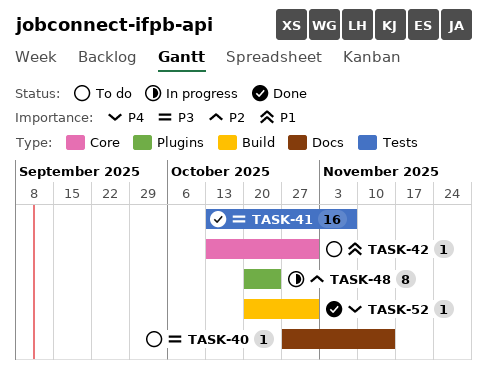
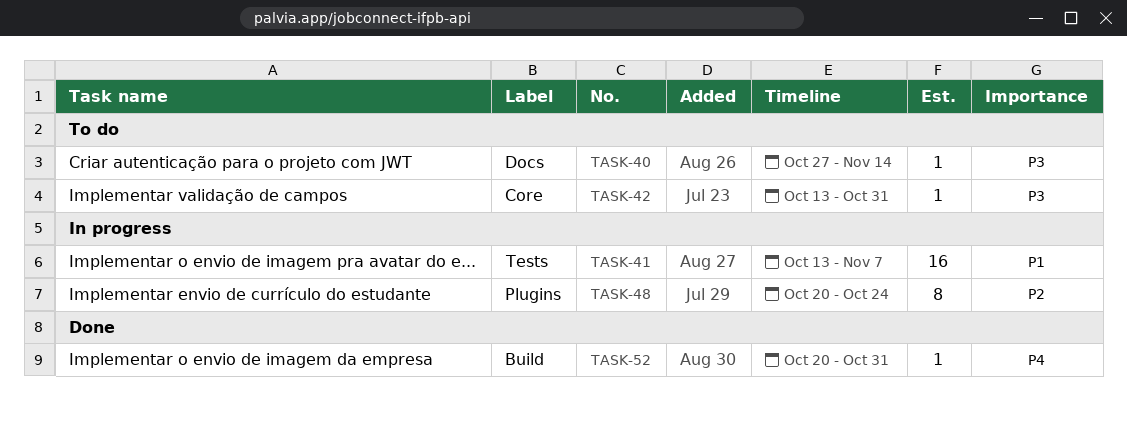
TASK-41, status: Done -> In progress
TASK-41, priority: P3 -> P1
TASK-42, priority: P1 -> P3

